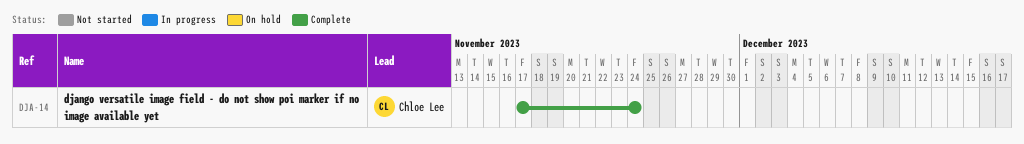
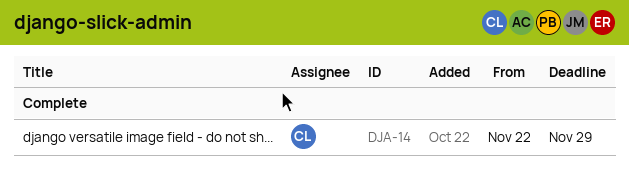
DJA-14, start: Nov 17 -> Nov 22
DJA-14, due: Nov 24 -> Nov 29

